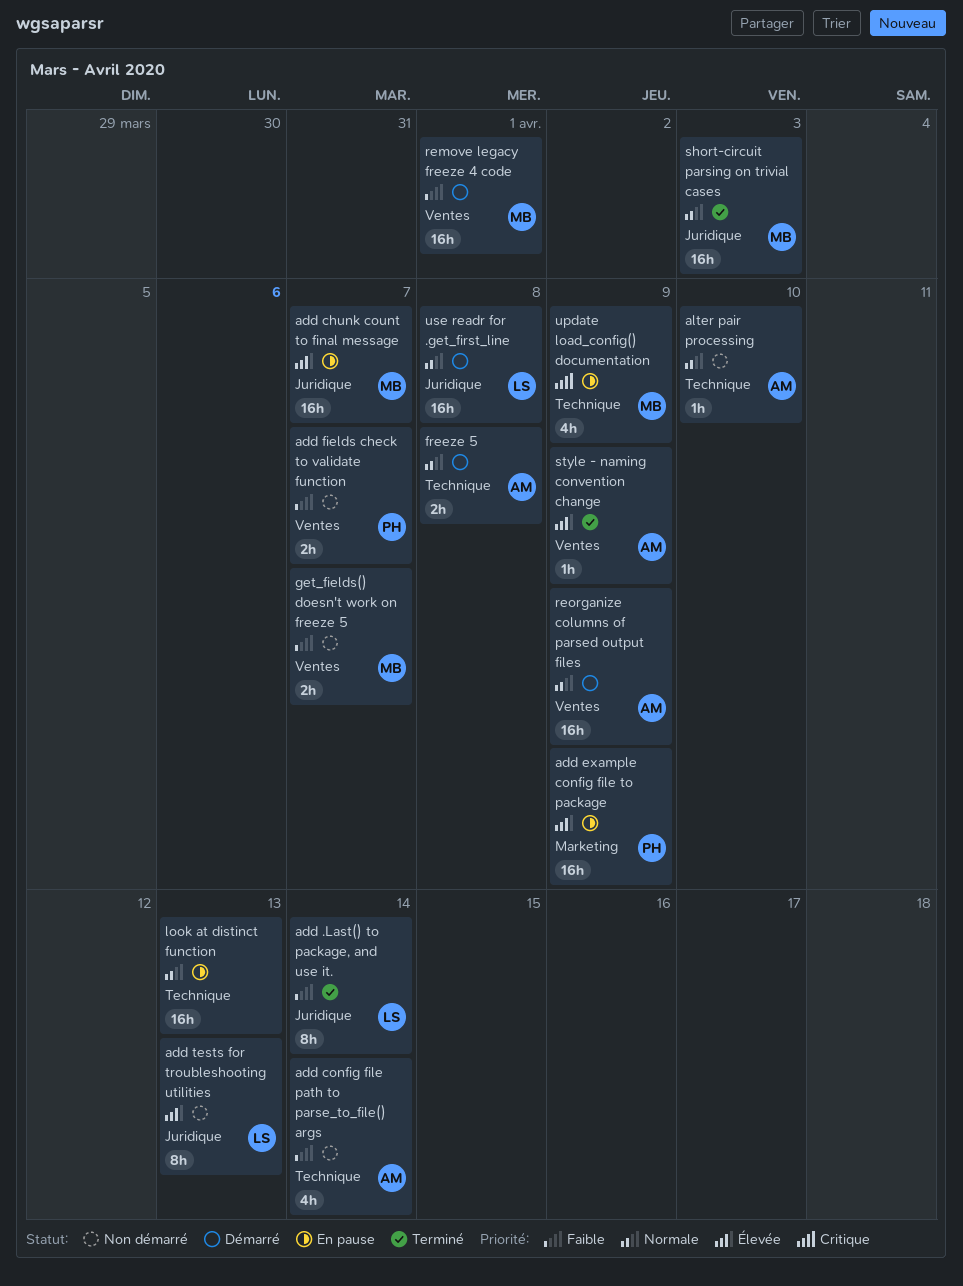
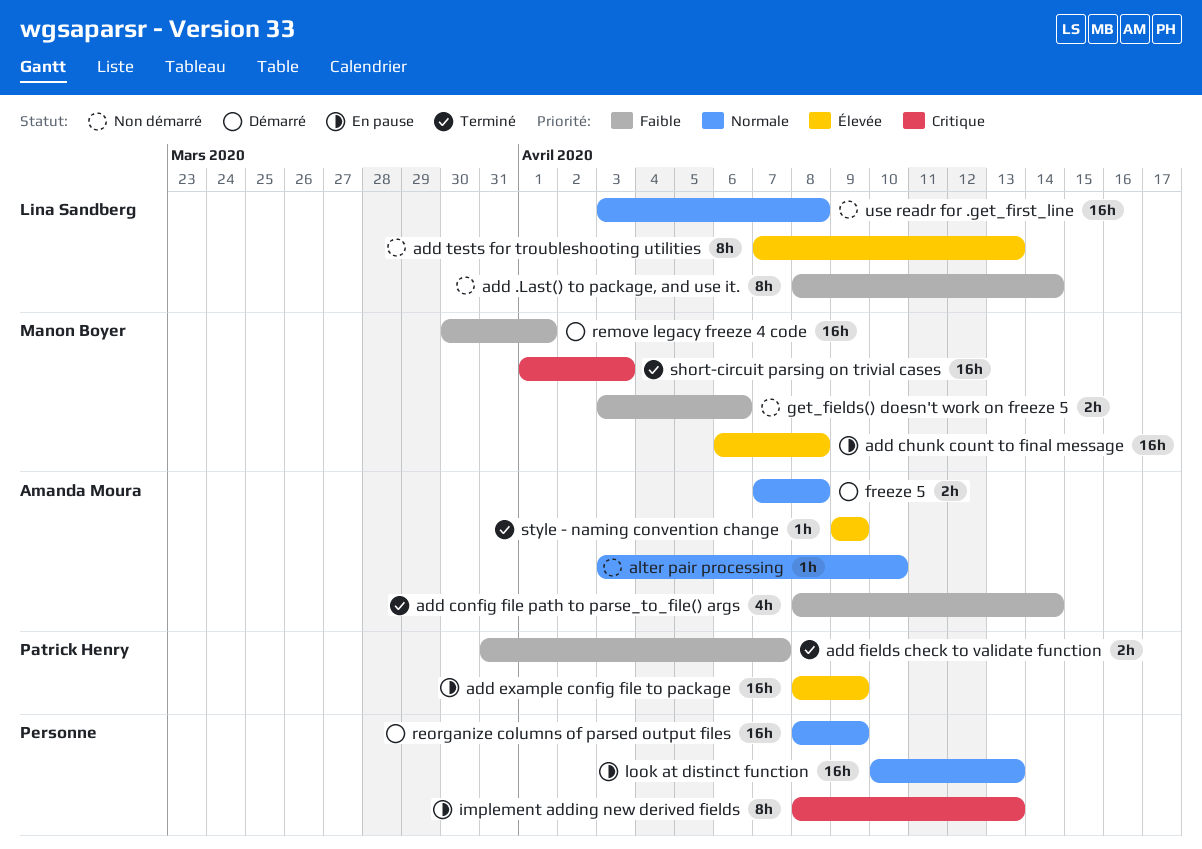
add .Last() to package, and use it., status: Terminé -> Non démarré
add chunk count to final message, due: Apr 7 -> Apr 8
add config file path to parse_to_file() args, status: Non démarré -> Terminé
add fields check to validate function, status: Non démarré -> Terminé
get_fields() doesn't work on freeze 5, due: Apr 7 -> Apr 6
implement adding new derived fields: none -> present
reorganize columns of parsed output files, owner: Amanda Moura -> none
short-circuit parsing on trivial cases, priority: Normale -> Critique
update load_config() documentation: present -> none
use readr for .get_first_line, status: Démarré -> Non démarré

